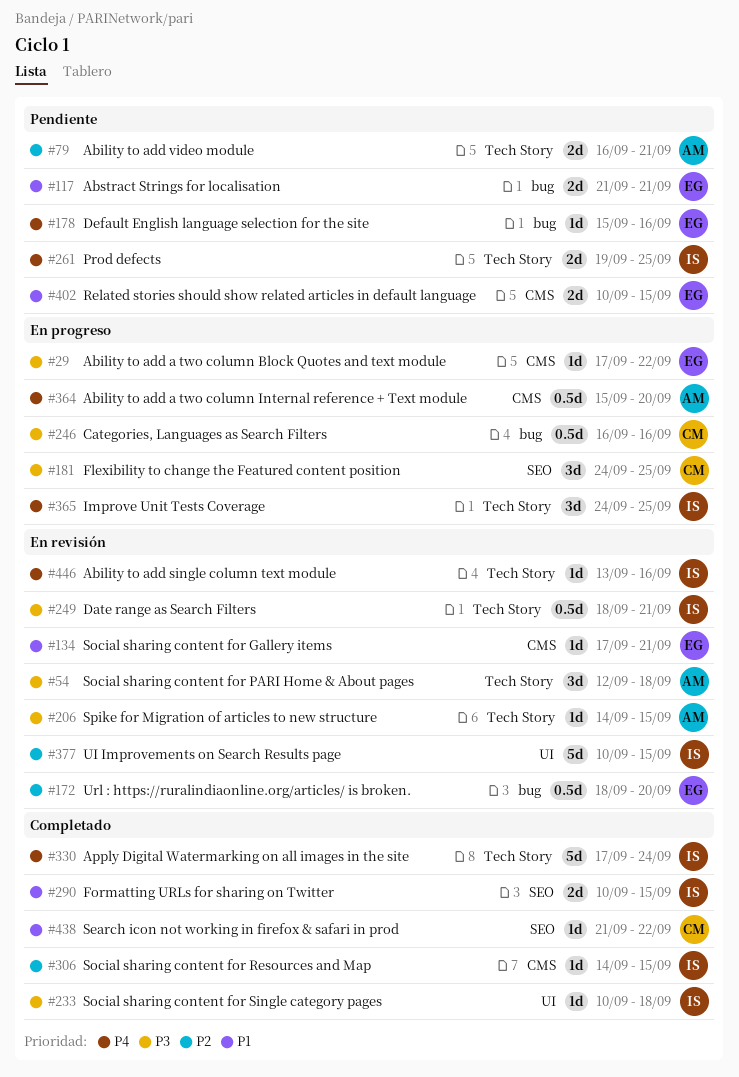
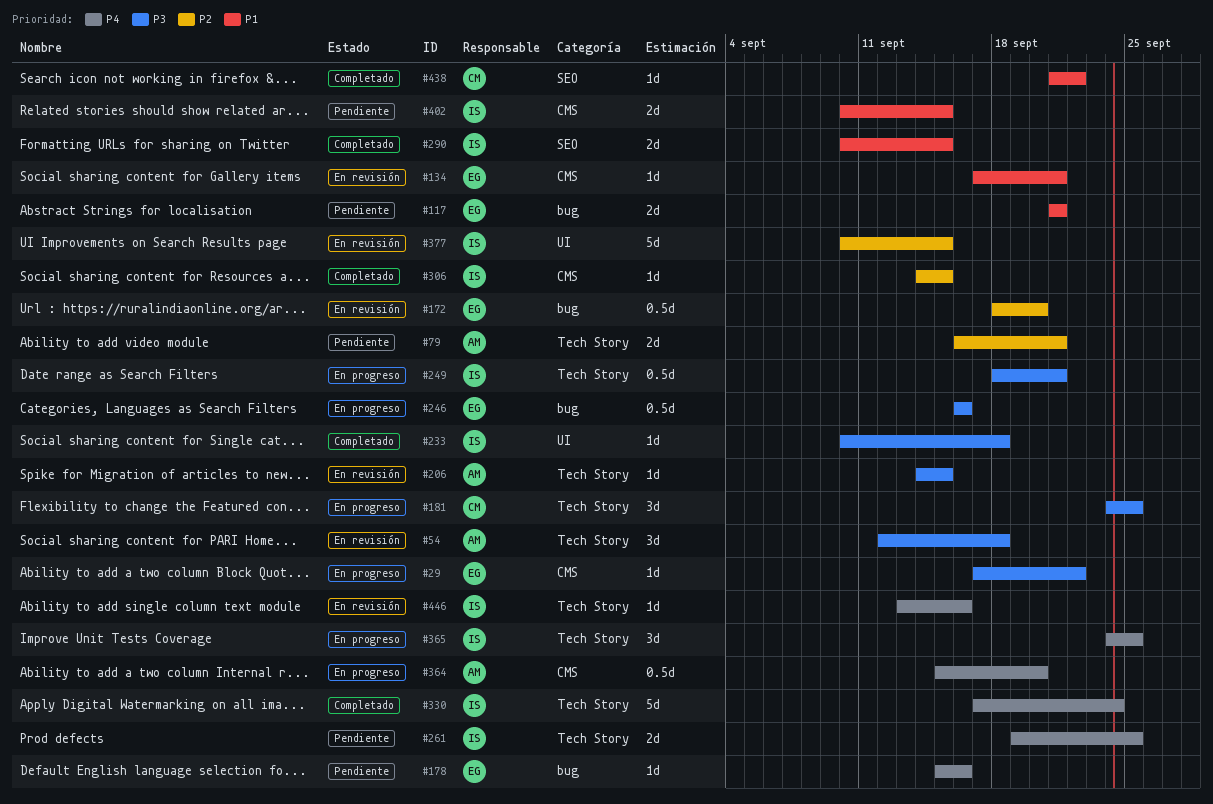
#181, label: SEO -> Tech Story
#246, owner: CM -> EG
#249, status: En revisión -> En progreso
#402, owner: EG -> IS

